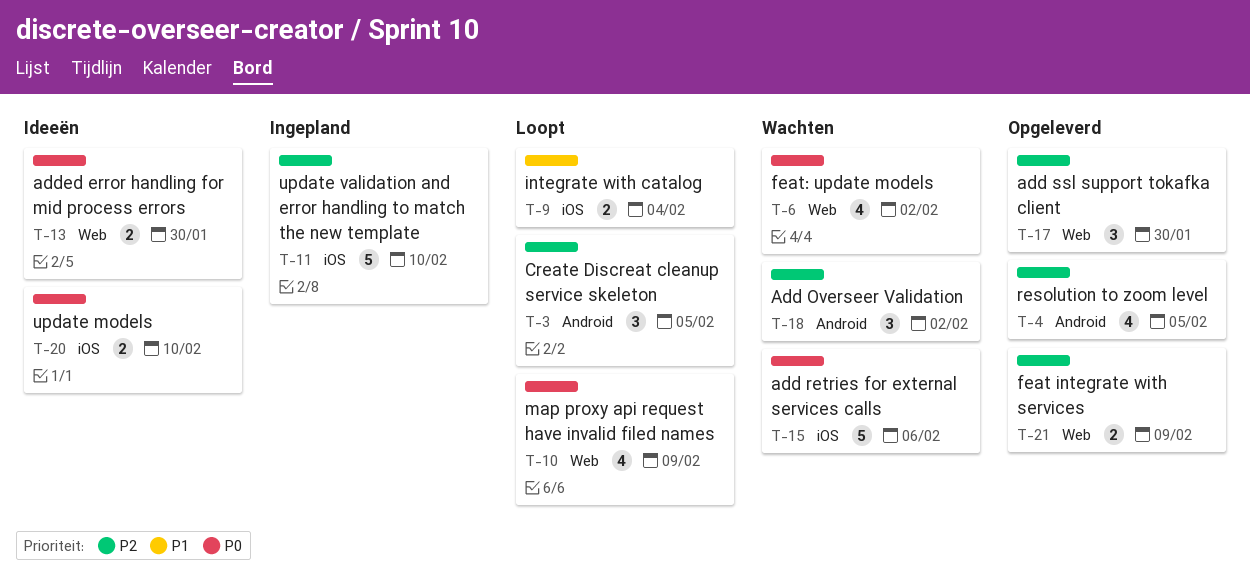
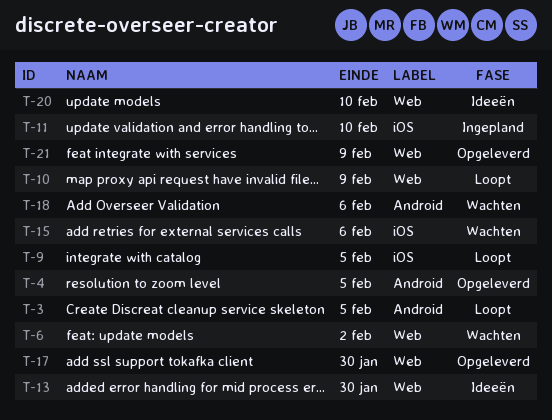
T-9, due: Feb 4 -> Feb 5
T-18, due: Feb 2 -> Feb 6
T-20, label: iOS -> Web

